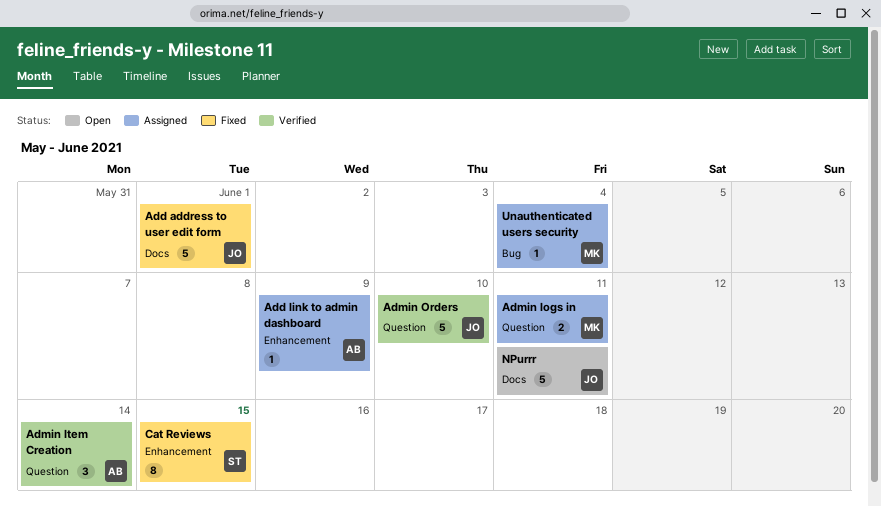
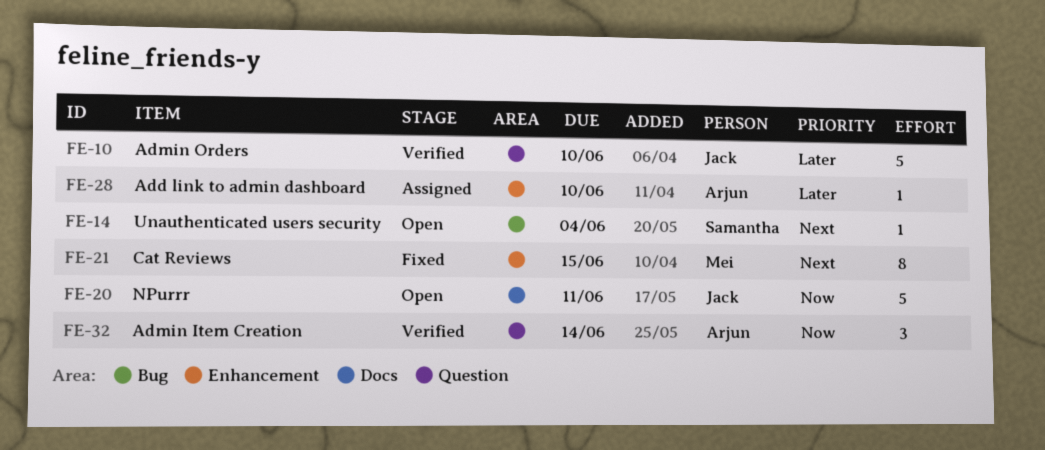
Add address to user edit form: present -> none
Add link to admin dashboard, due: Jun 9 -> Jun 10
Admin logs in: present -> none
Cat Reviews, owner: Samantha -> Mei
Unauthenticated users security, status: Assigned -> Open
Unauthenticated users security, owner: Mei -> Samantha

